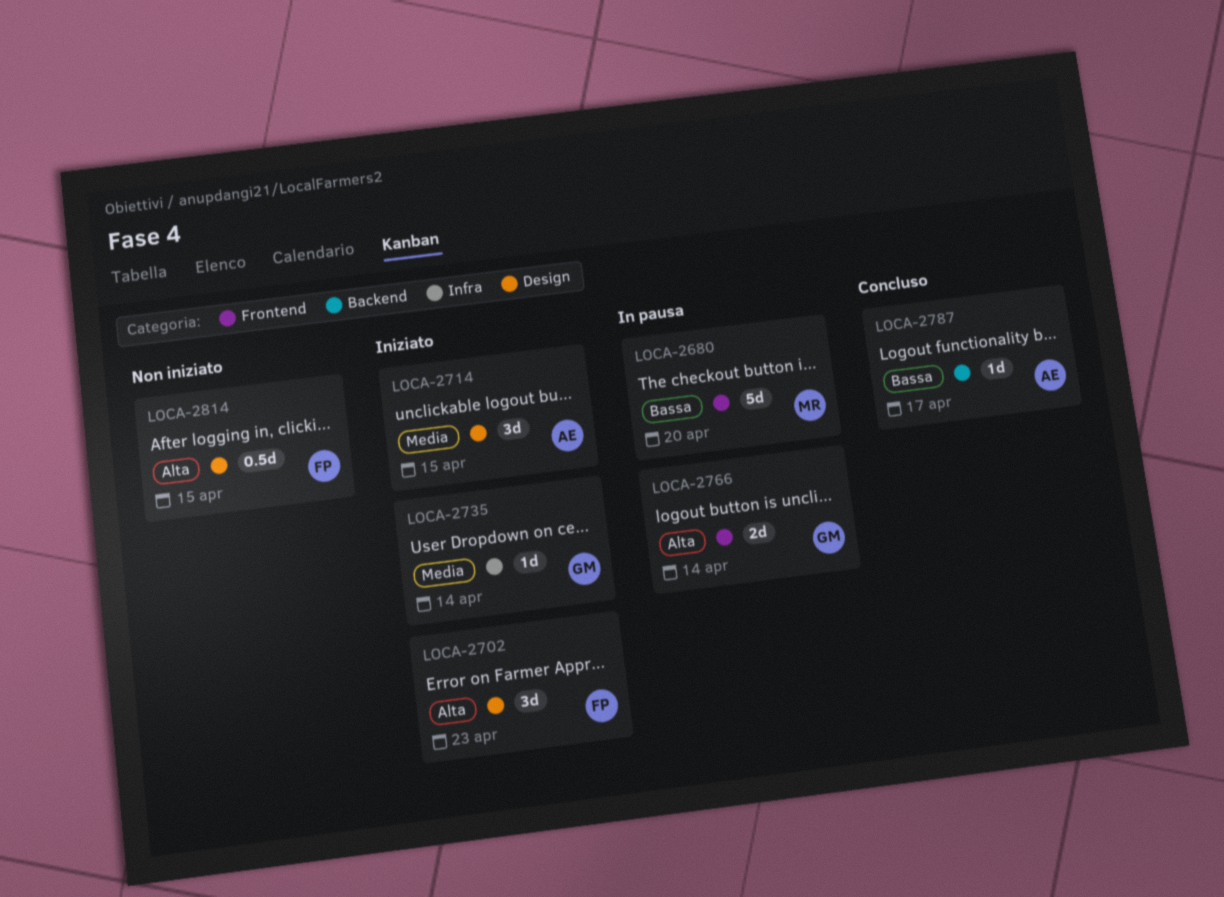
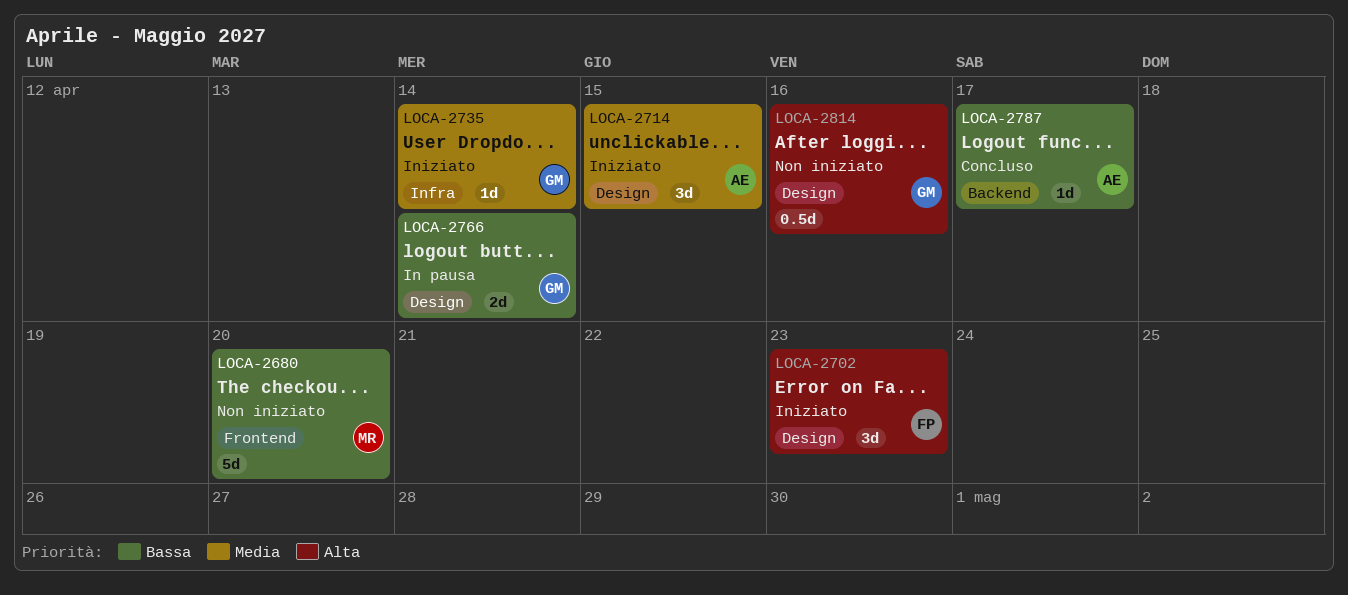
LOCA-2680, status: In pausa -> Non iniziato
LOCA-2766, priority: Alta -> Bassa
LOCA-2766, label: Frontend -> Design
LOCA-2814, owner: FP -> GM
LOCA-2814, due: Apr 15 -> Apr 16

